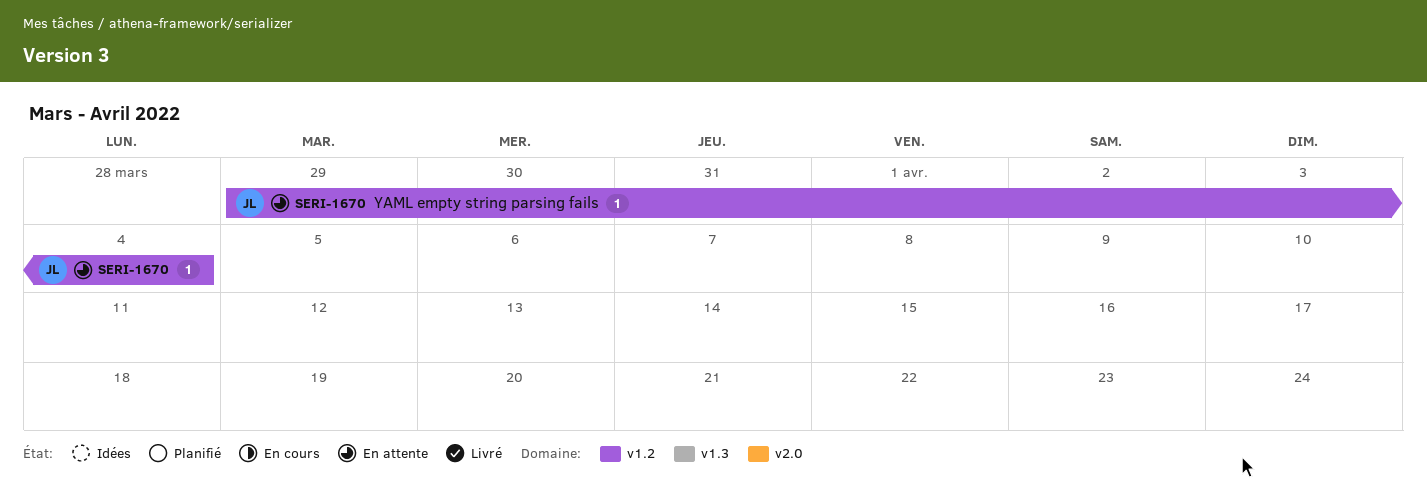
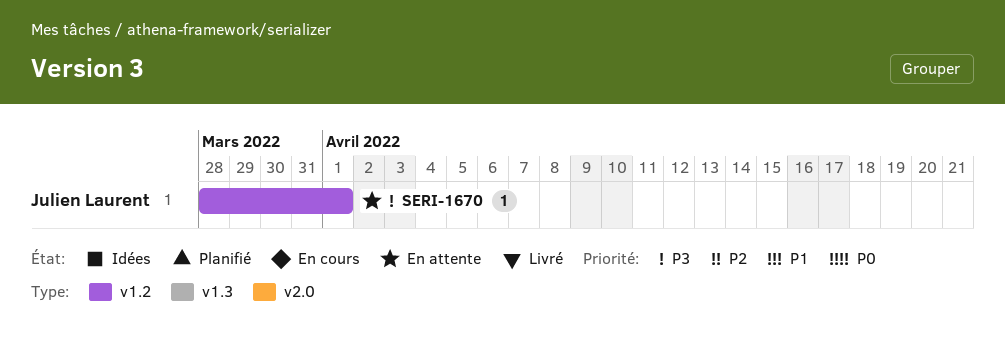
SERI-1670, start: Mar 29 -> Mar 28
SERI-1670, due: Apr 4 -> Apr 1

